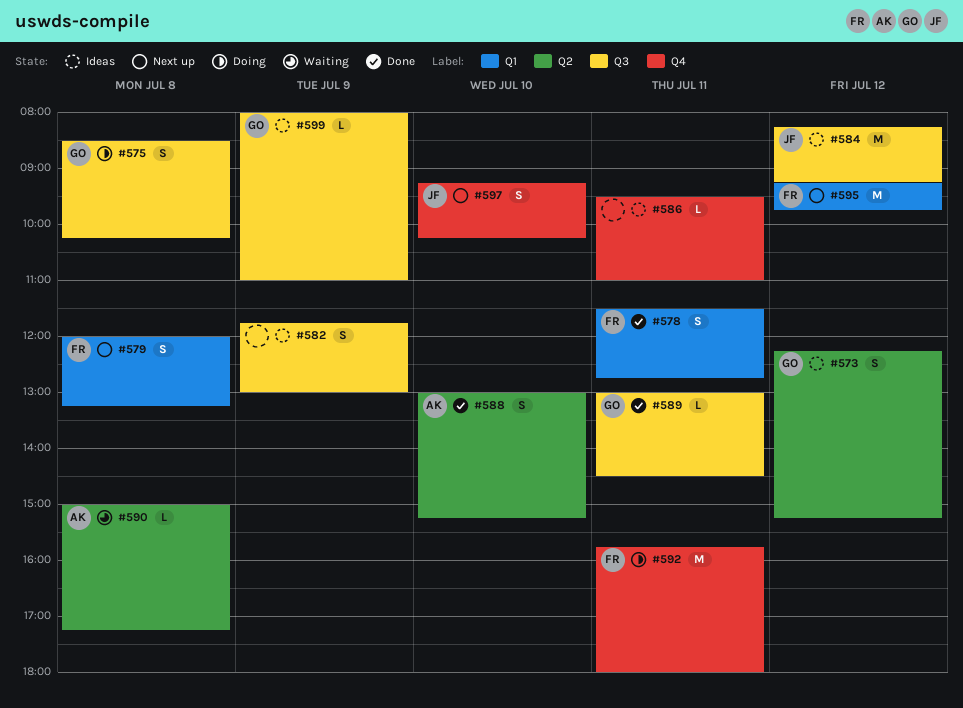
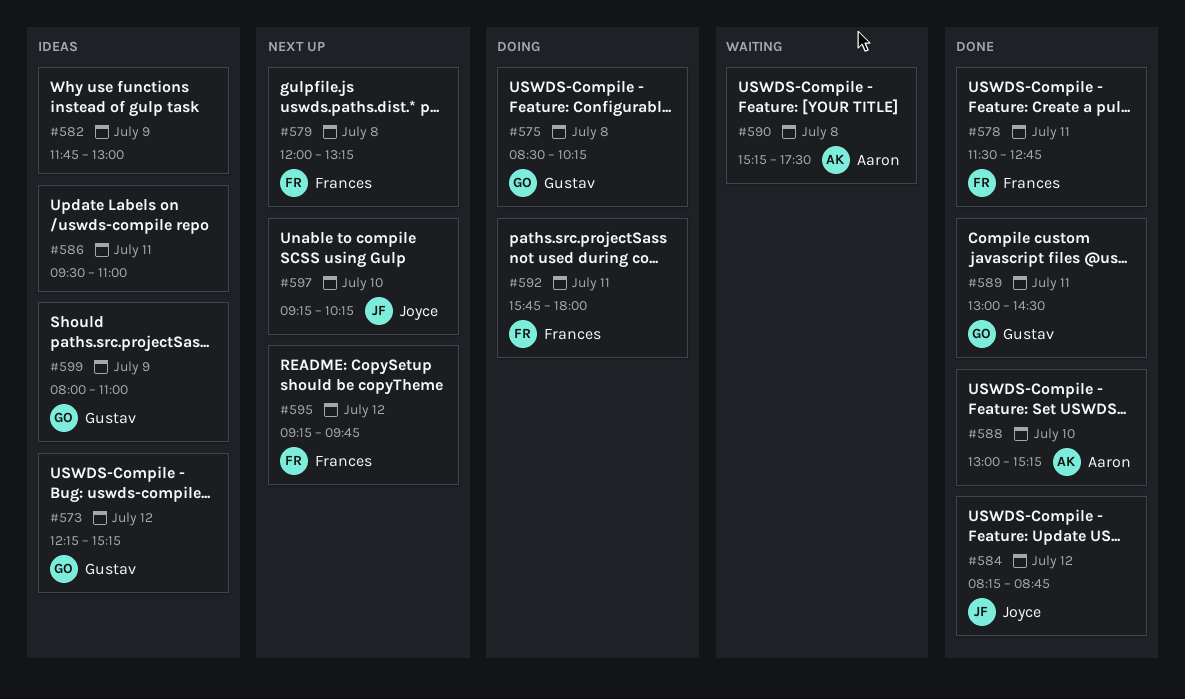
#584, status: Ideas -> Done
#584, ends: 09:15 -> 08:45
#590, begins: 15:00 -> 15:15
#590, ends: 17:15 -> 17:30

